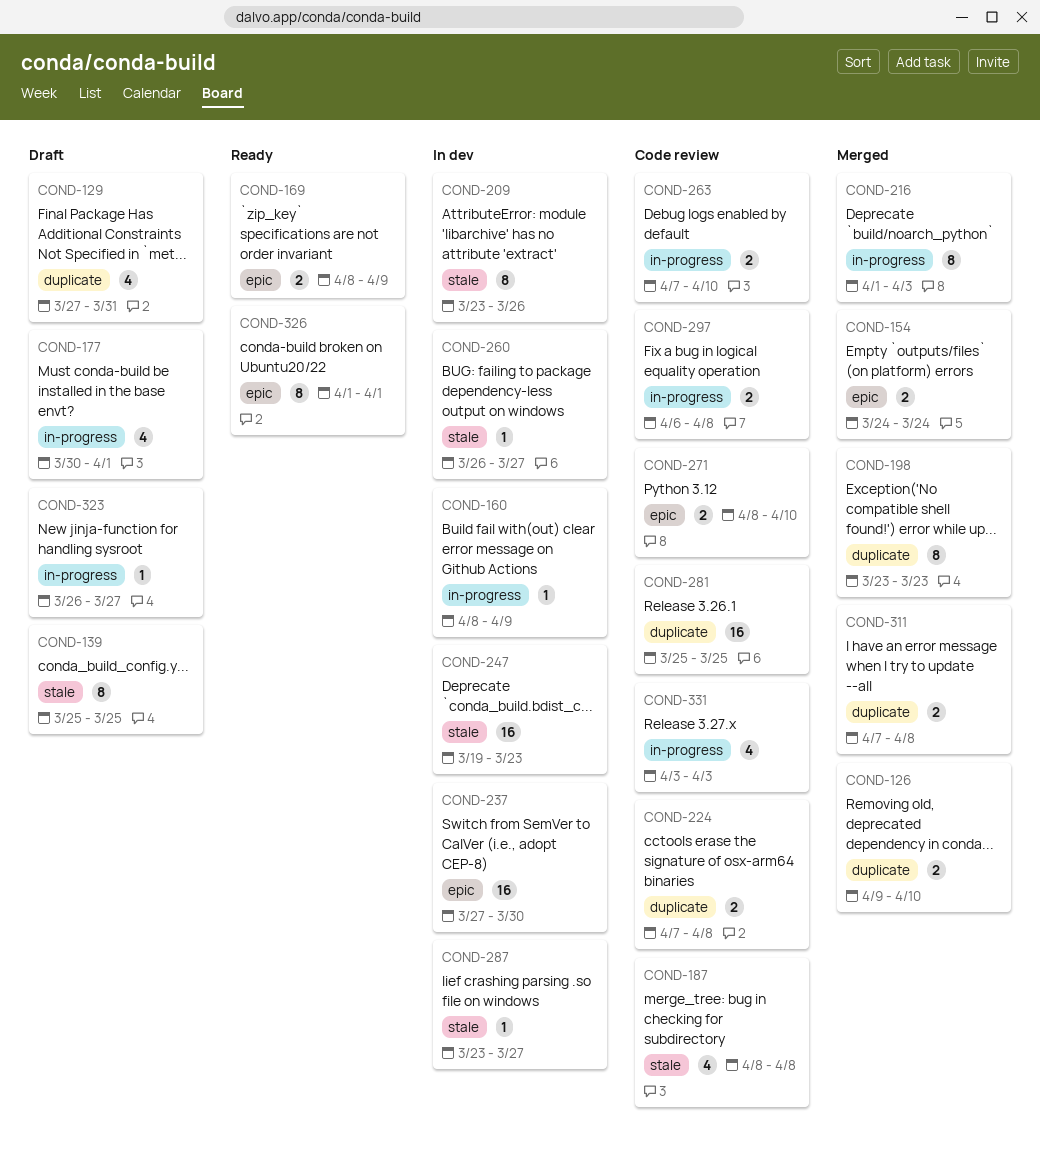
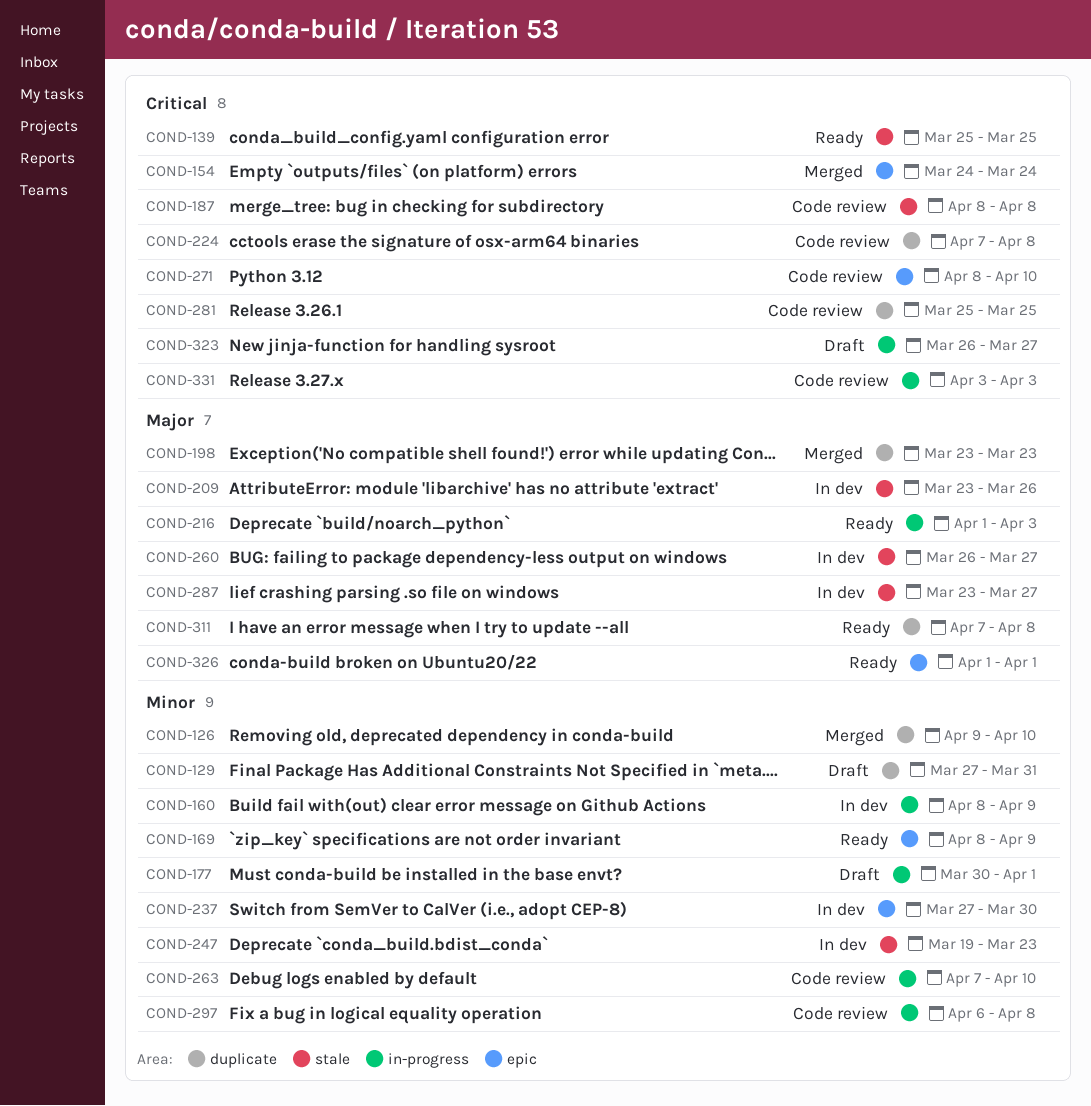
COND-139, status: Draft -> Ready
COND-216, status: Merged -> Ready
COND-311, status: Merged -> Ready

